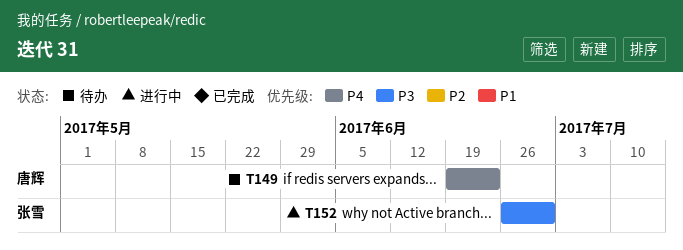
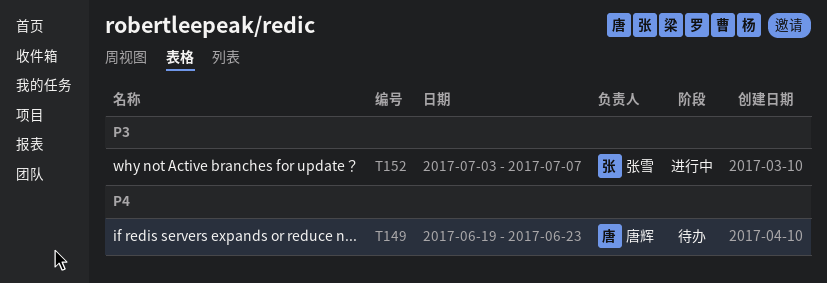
T152, start: Jun 26 -> Jul 3
T152, due: Jun 30 -> Jul 7

